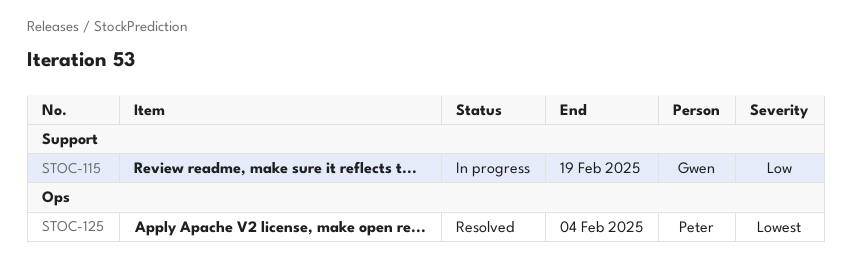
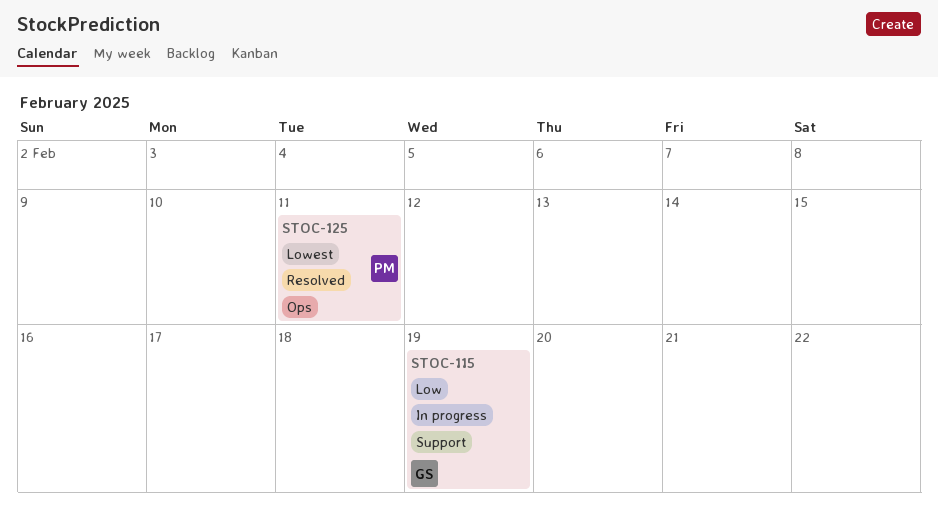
STOC-125, due: Feb 4 -> Feb 11

